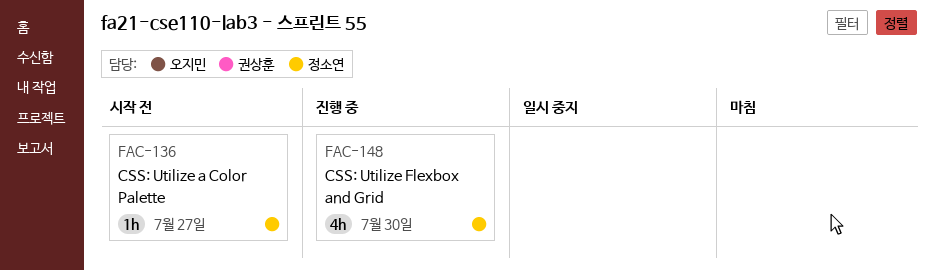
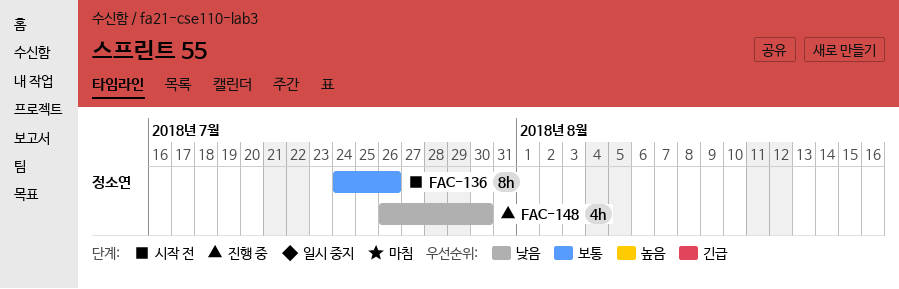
FAC-136, estimate: 1h -> 8h
FAC-136, due: Jul 27 -> Jul 26

